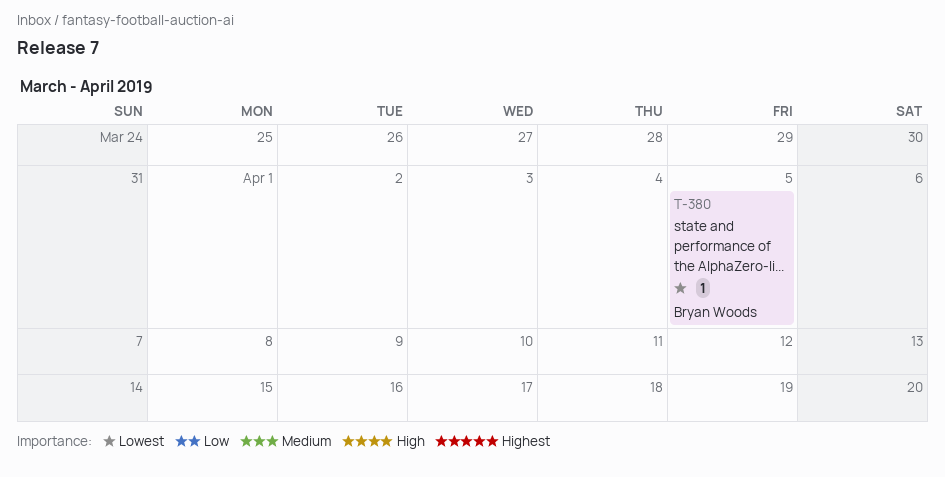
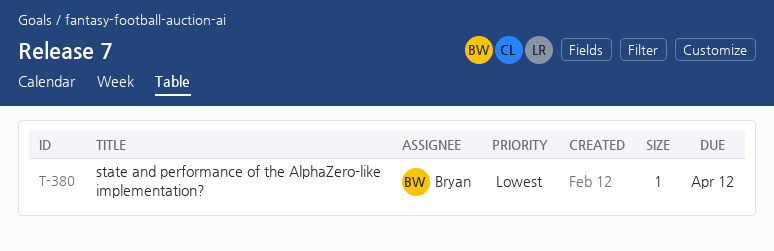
T-380, due: Apr 5 -> Apr 12

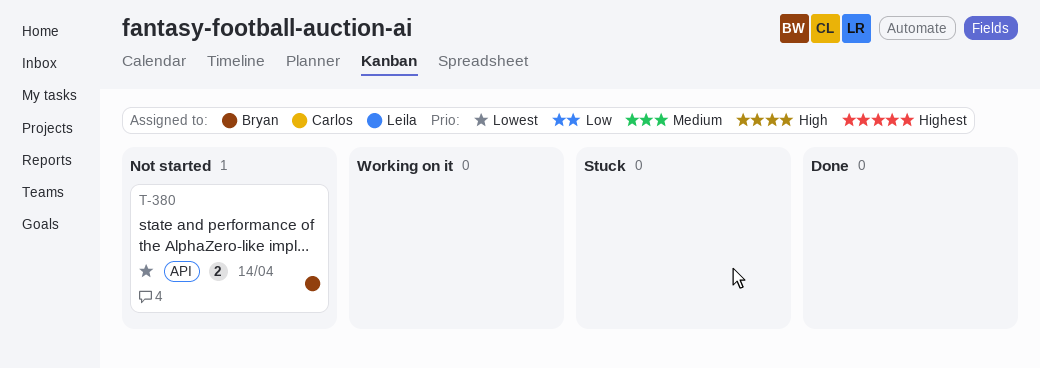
T-380, estimate: 1 -> 2
T-380, due: Apr 12 -> Apr 14

